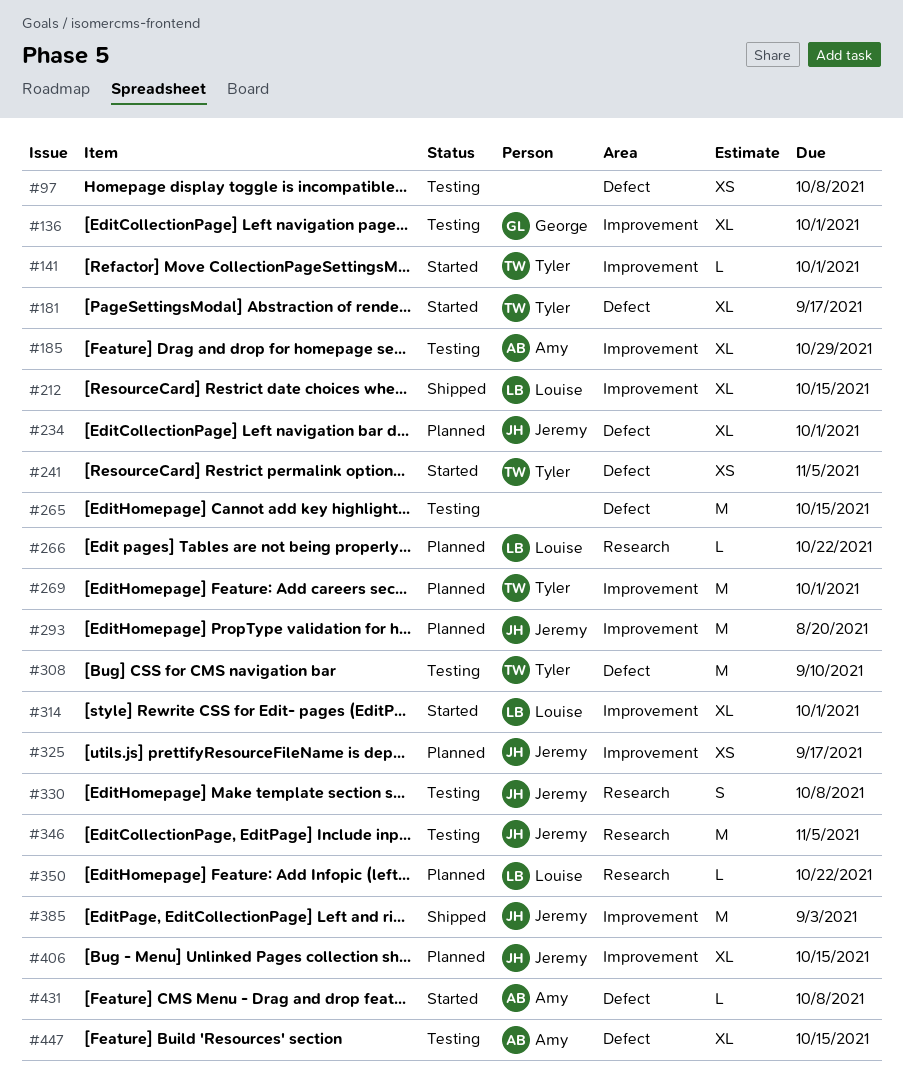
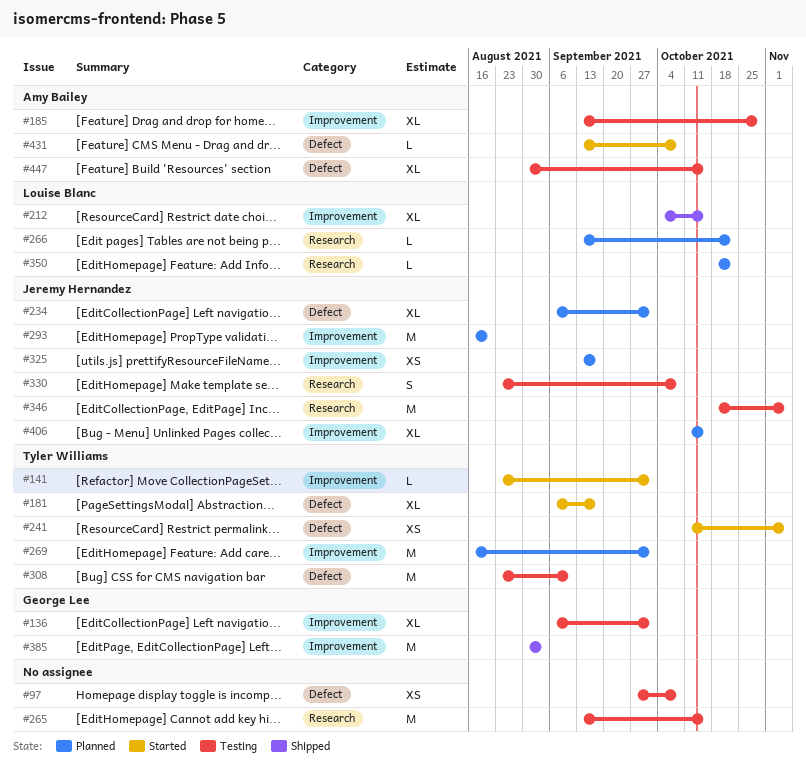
#265, label: Defect -> Research
#314: present -> none
#385, owner: Jeremy Hernandez -> George Lee

